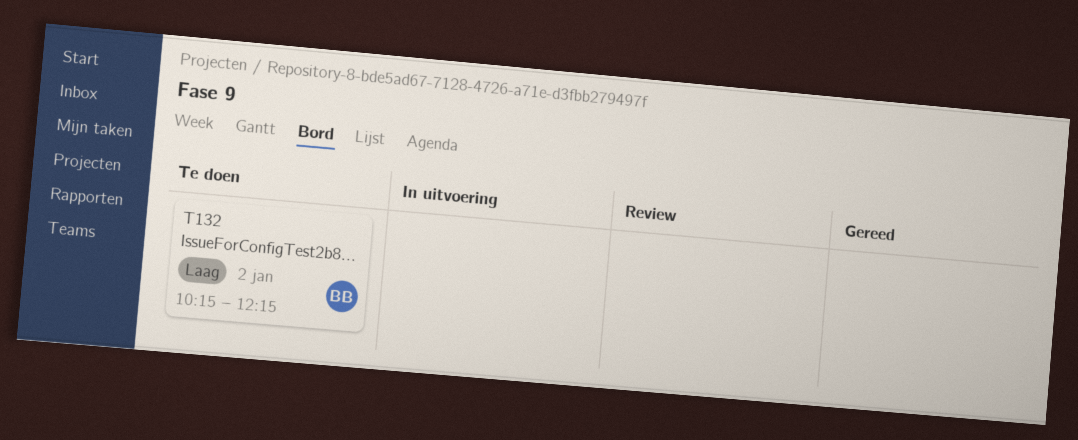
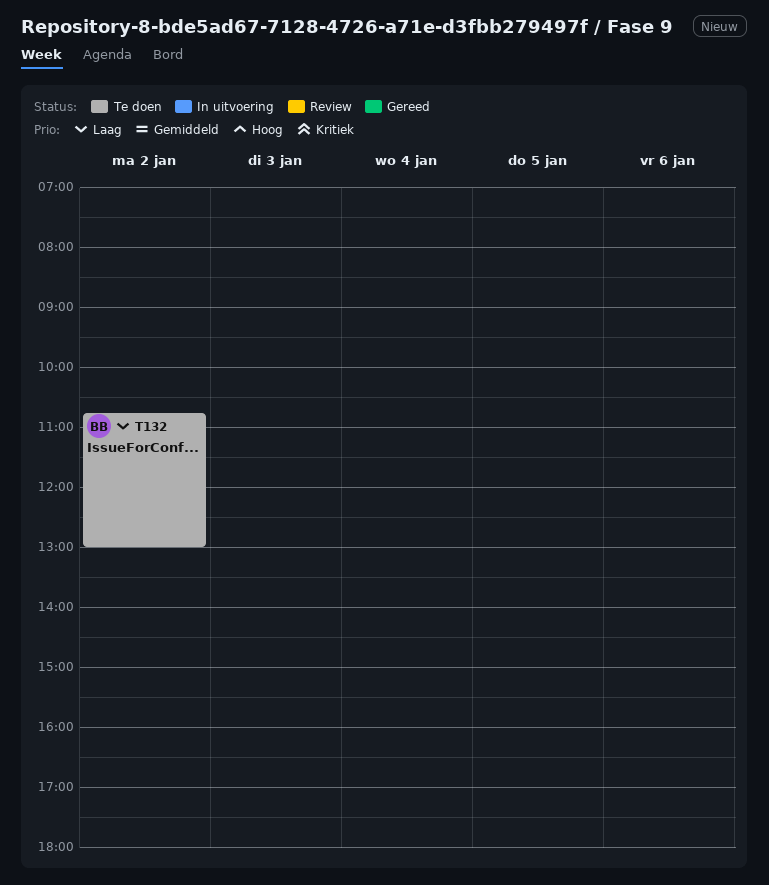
T132, begins: 10:15 -> 10:45
T132, ends: 12:15 -> 13:00

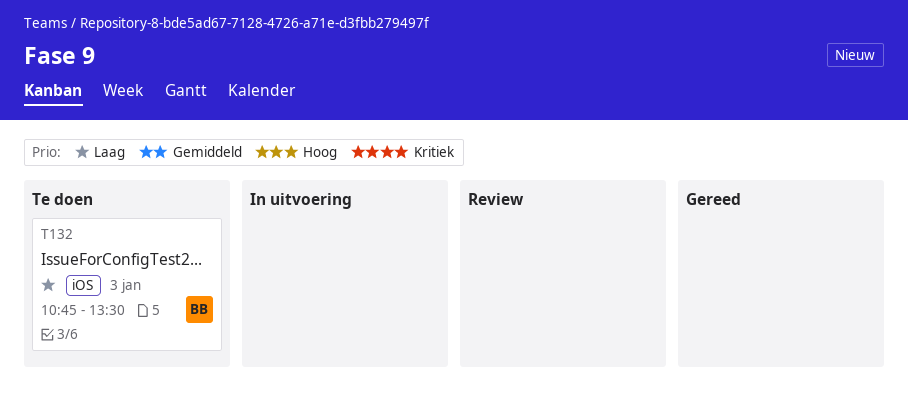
T132, day: Jan 2 -> Jan 3
T132, ends: 13:00 -> 13:30

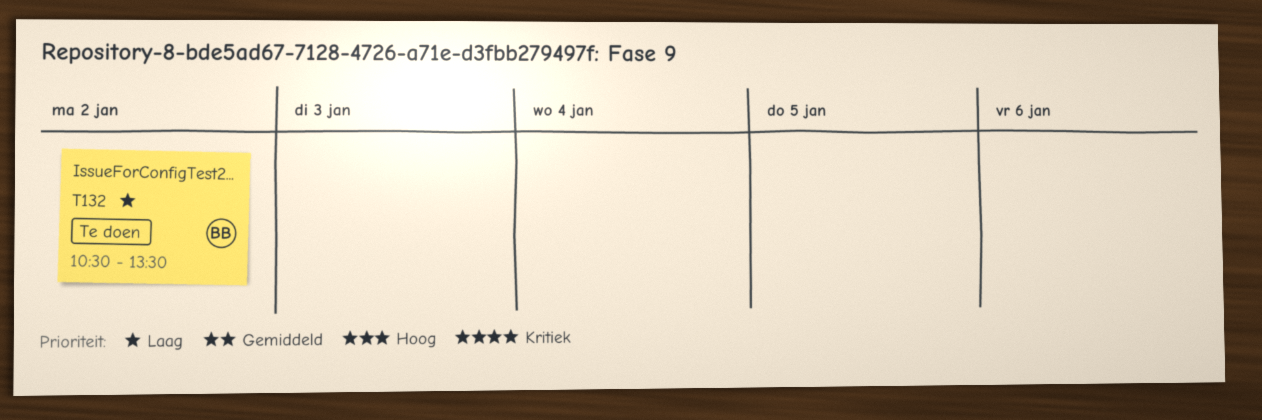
T132, day: Jan 3 -> Jan 2
T132, begins: 10:45 -> 10:30

